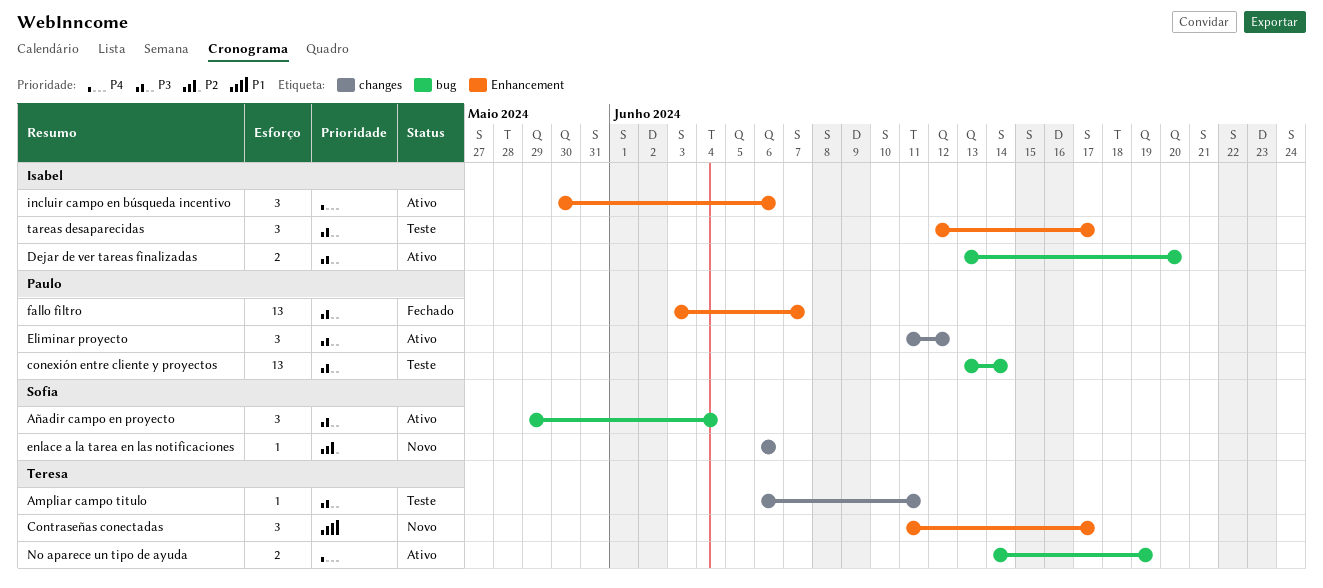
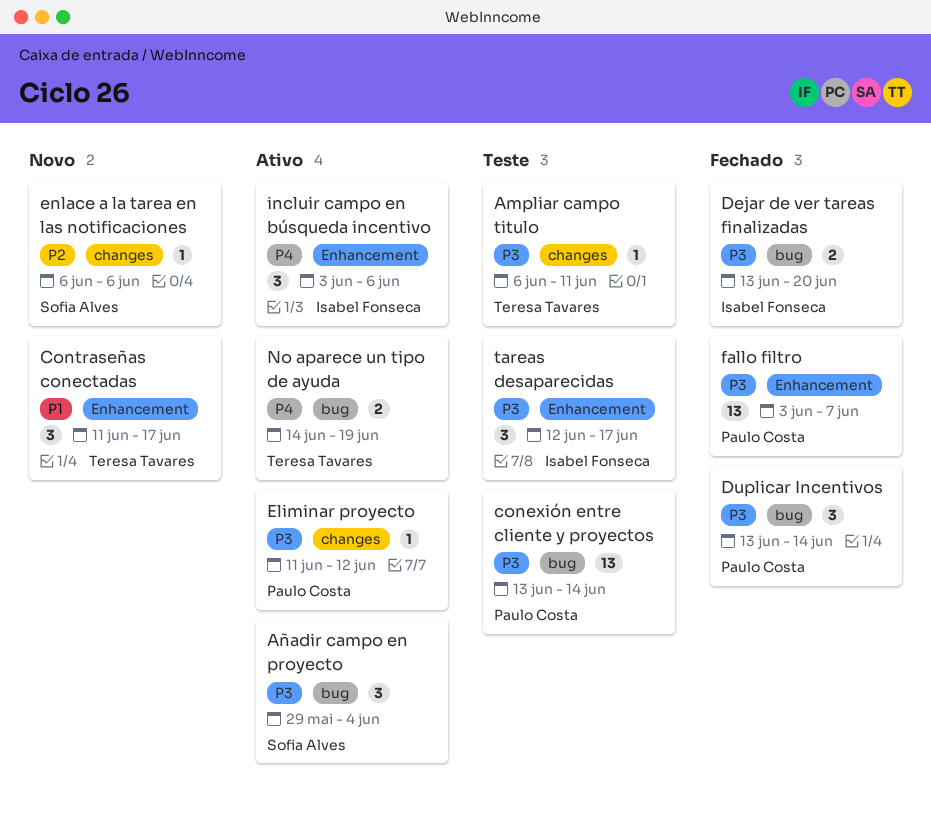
Dejar de ver tareas finalizadas, status: Ativo -> Fechado
Duplicar Incentivos: none -> present
Eliminar proyecto, estimate: 3 -> 1
incluir campo en búsqueda incentivo, start: May 30 -> Jun 3

